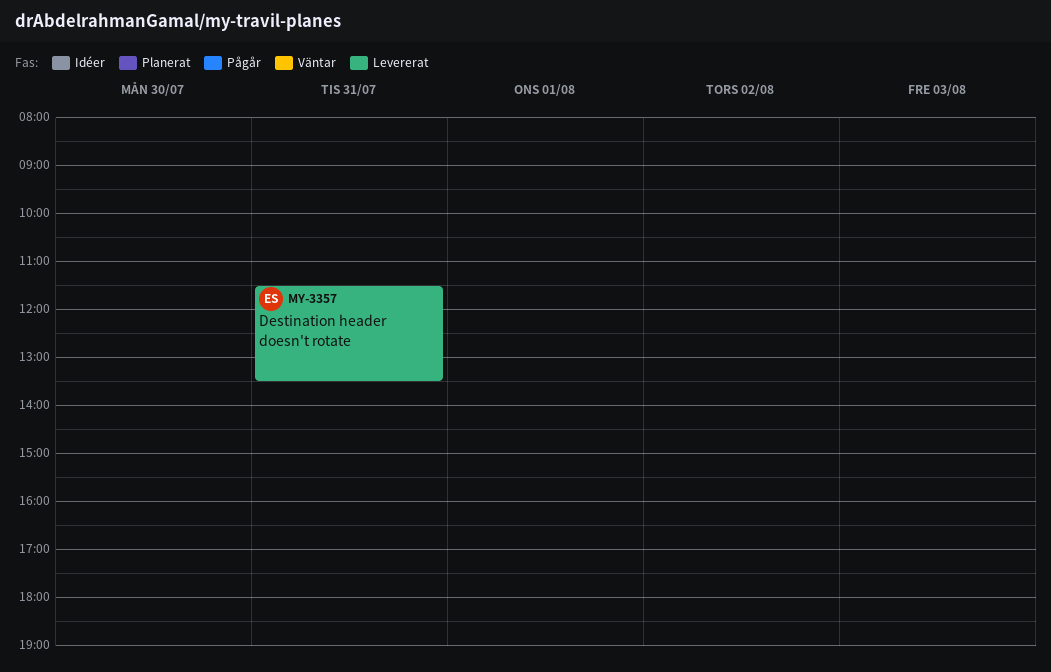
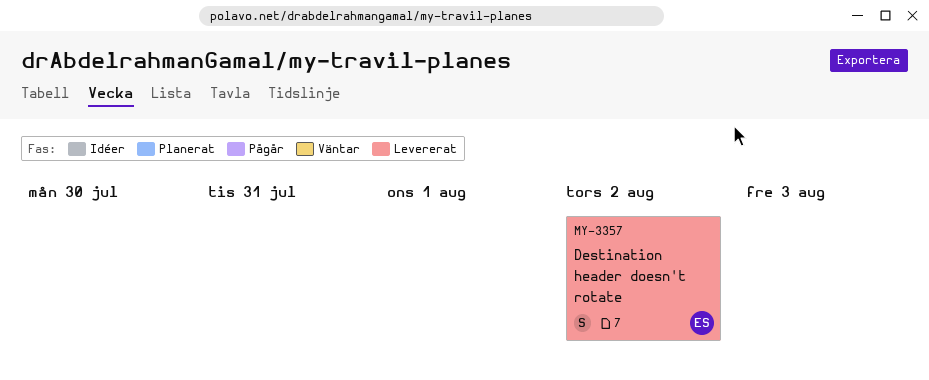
MY-3357, day: Jul 31 -> Aug 2

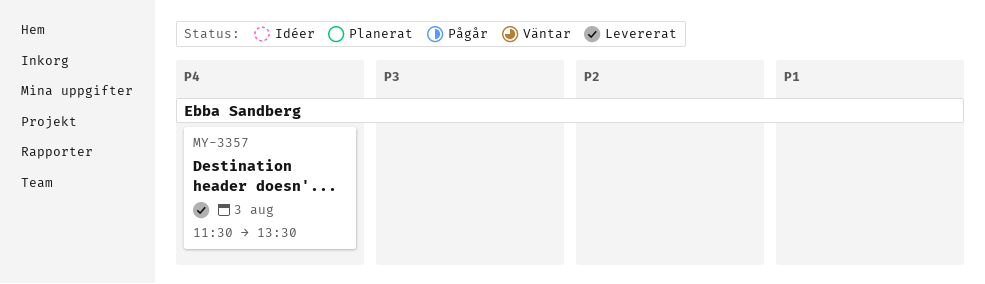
MY-3357, day: Aug 2 -> Aug 3

